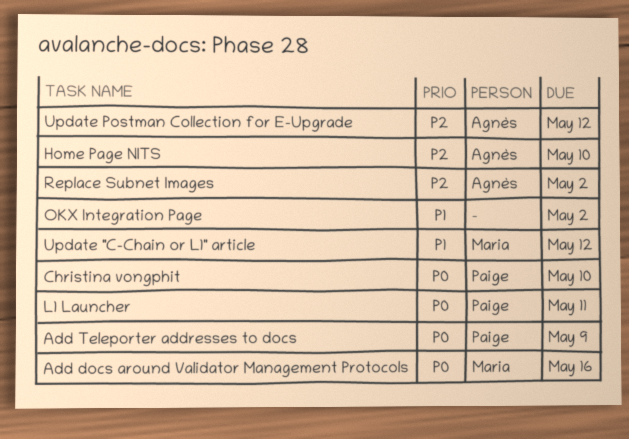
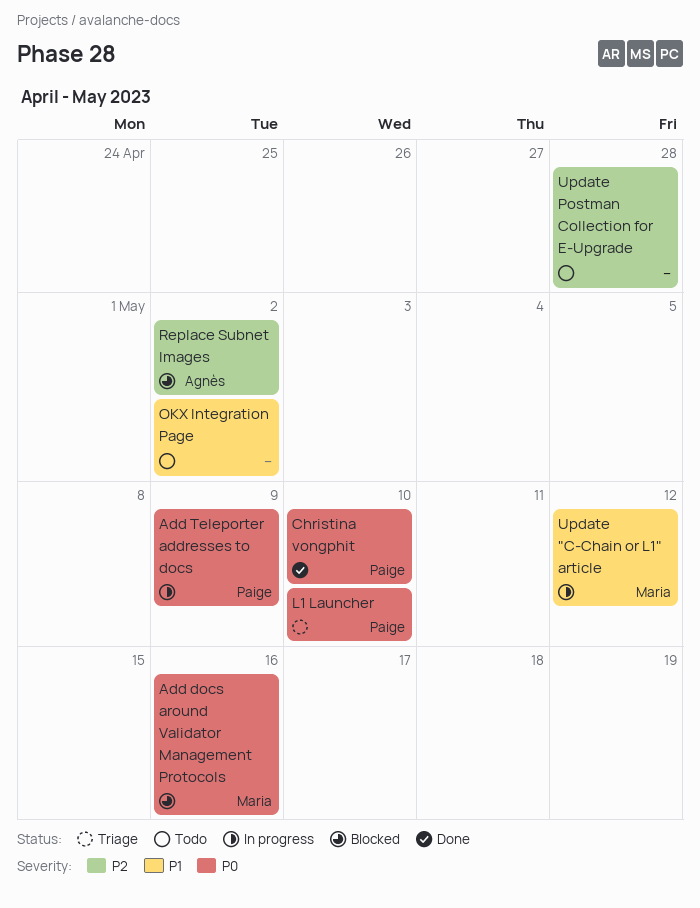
Home Page NITS: present -> none
L1 Launcher, due: May 11 -> May 10
Update Postman Collection for E-Upgrade, owner: Agnès -> none
Update Postman Collection for E-Upgrade, due: May 12 -> Apr 28

